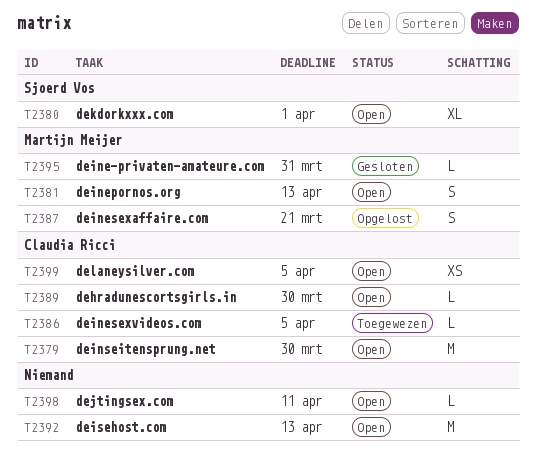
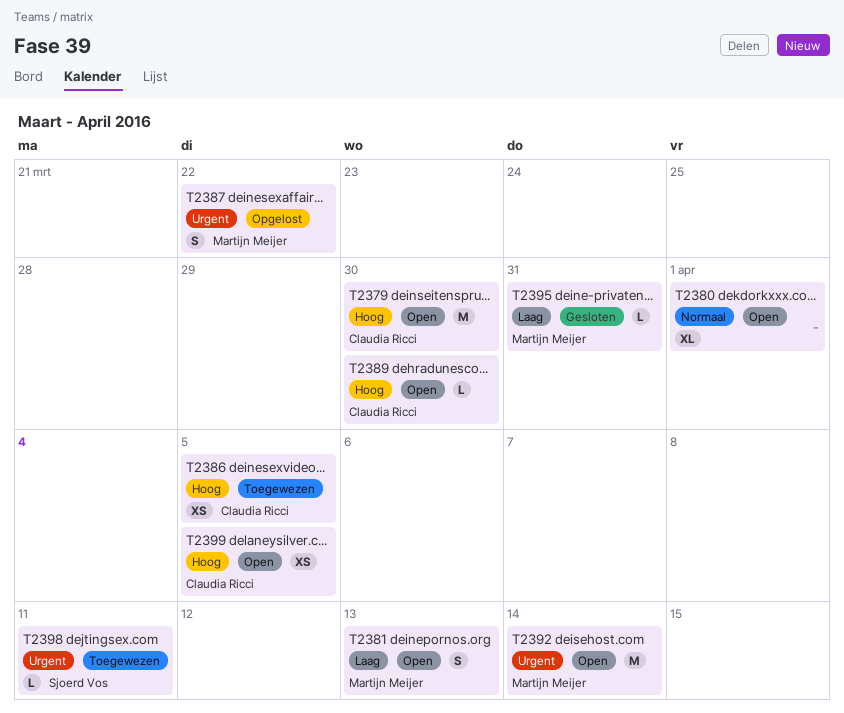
T2380, owner: Sjoerd Vos -> none
T2386, estimate: L -> XS
T2387, due: Mar 21 -> Mar 22
T2392, owner: none -> Martijn Meijer
T2392, due: Apr 13 -> Apr 14
T2398, status: Open -> Toegewezen
T2398, owner: none -> Sjoerd Vos

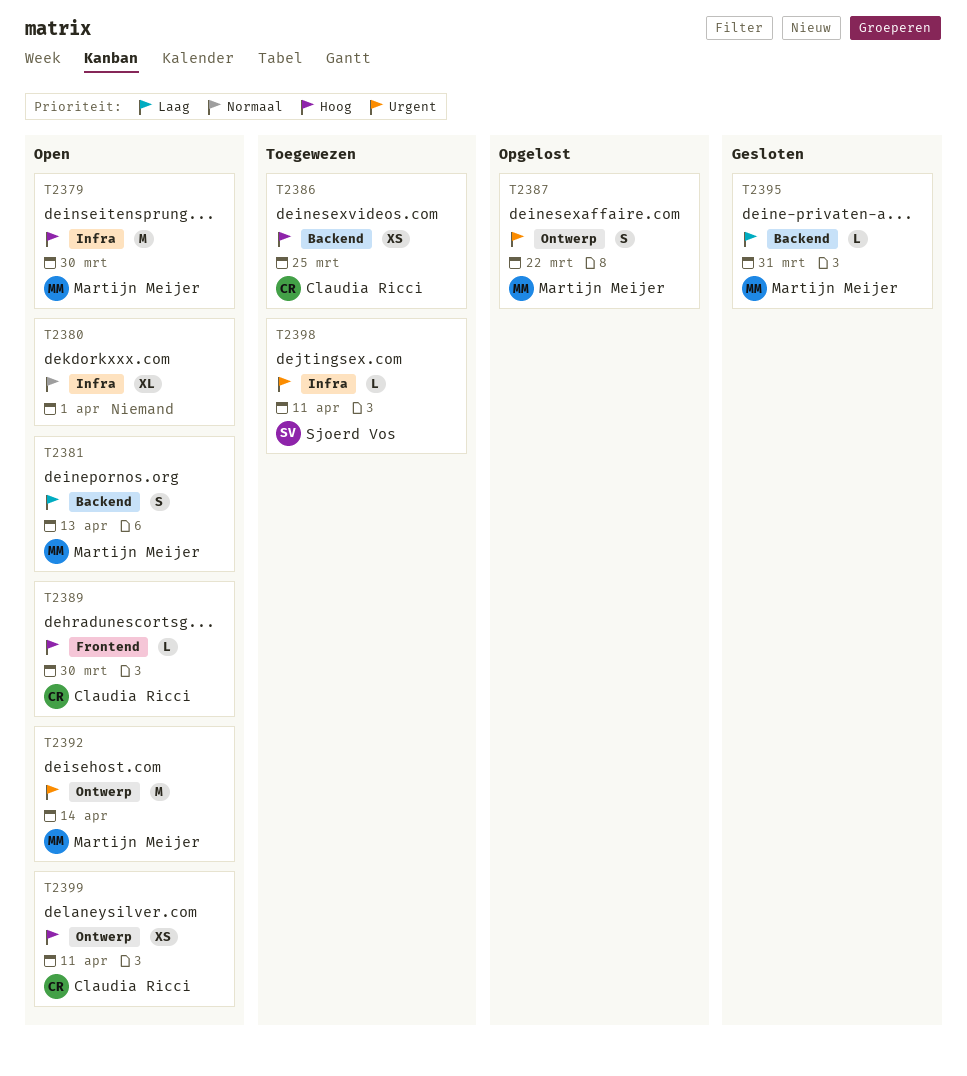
T2379, owner: Claudia Ricci -> Martijn Meijer
T2386, due: Apr 5 -> Mar 25
T2399, due: Apr 5 -> Apr 11

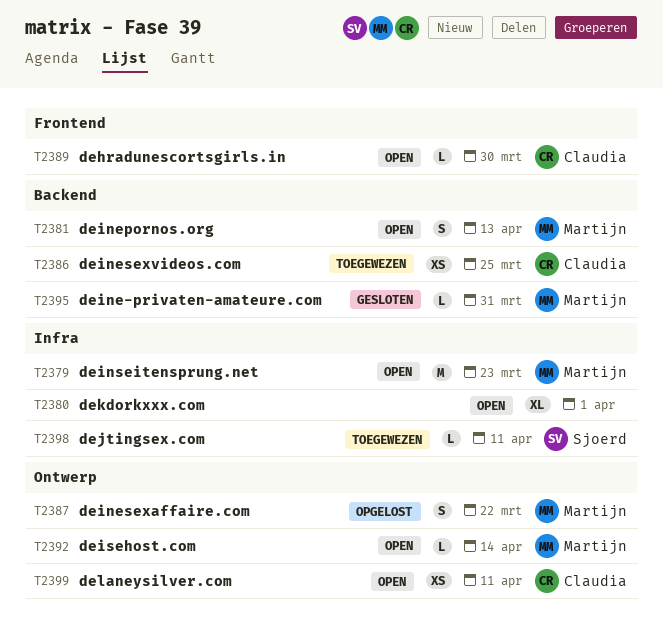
T2379, due: Mar 30 -> Mar 23
T2392, estimate: M -> L

